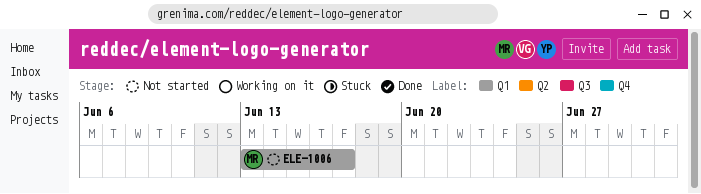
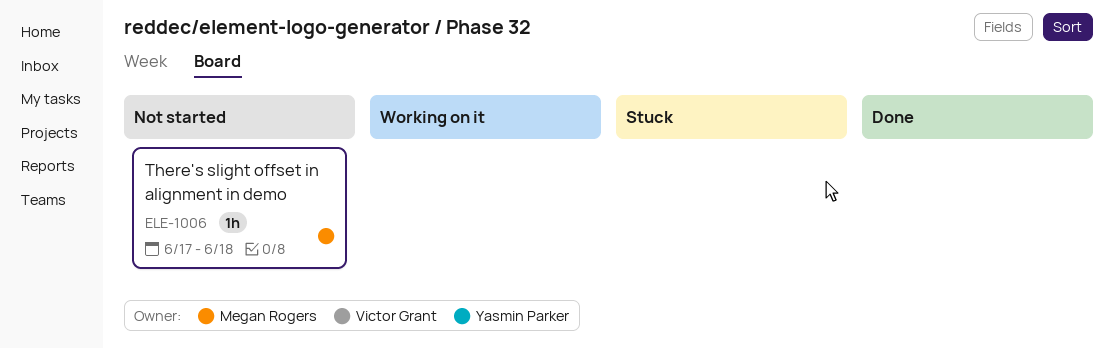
ELE-1006, start: Jun 13 -> Jun 17
ELE-1006, due: Jun 17 -> Jun 18

